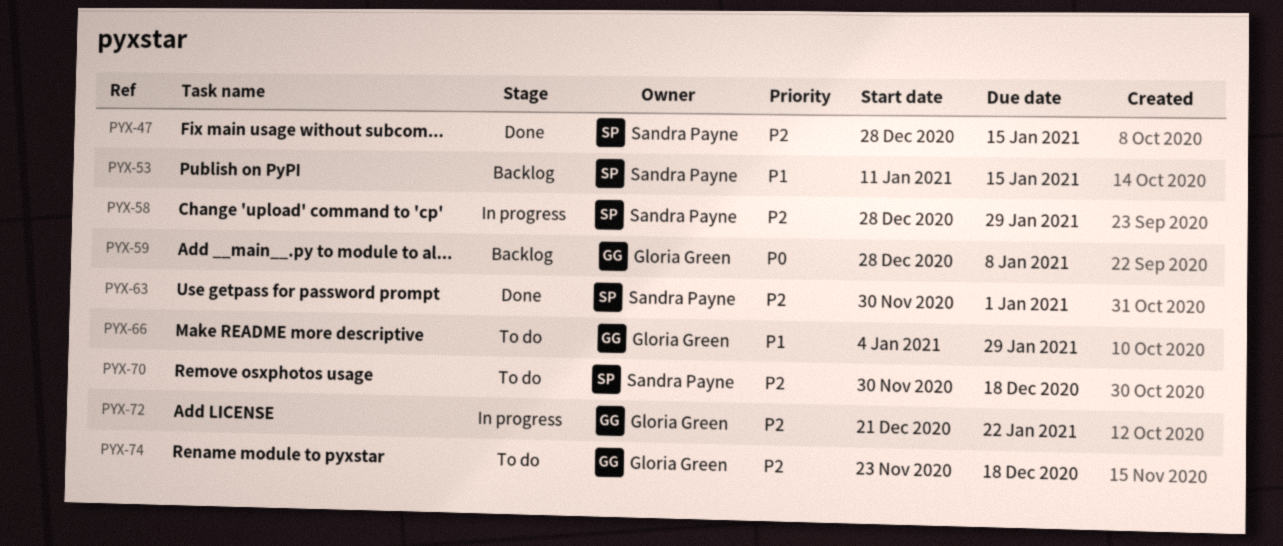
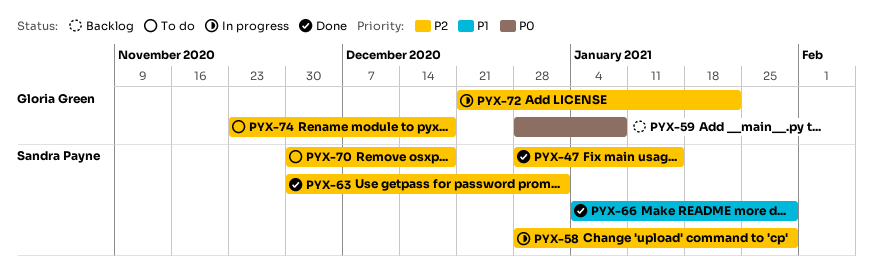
PYX-53: present -> none
PYX-66, status: To do -> Done
PYX-66, owner: Gloria Green -> Sandra Payne

